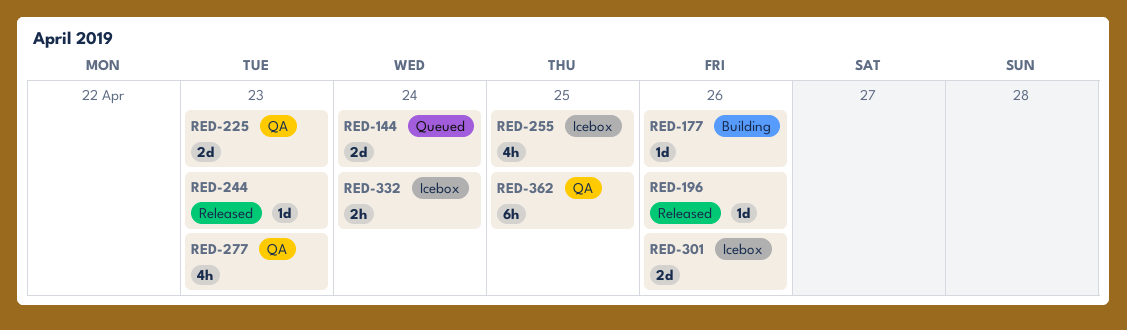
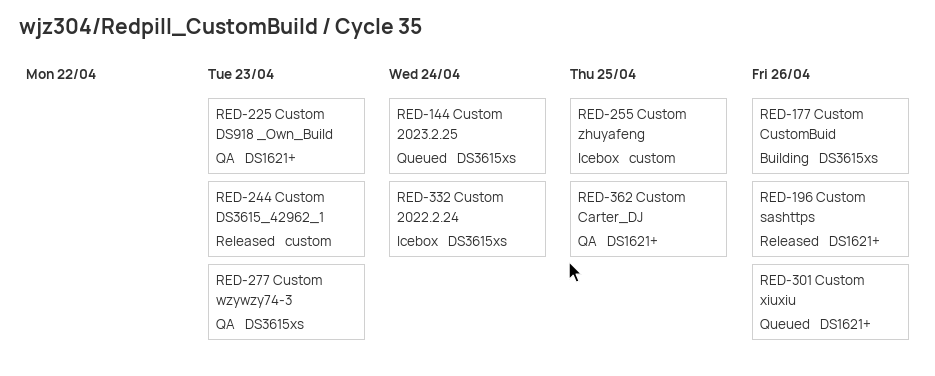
RED-301, status: Icebox -> Queued

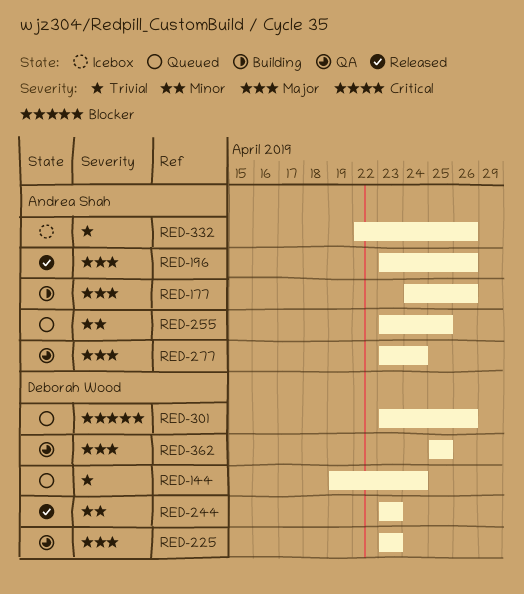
RED-255, status: Icebox -> Queued
RED-277, due: Apr 23 -> Apr 24
RED-332, due: Apr 24 -> Apr 26

